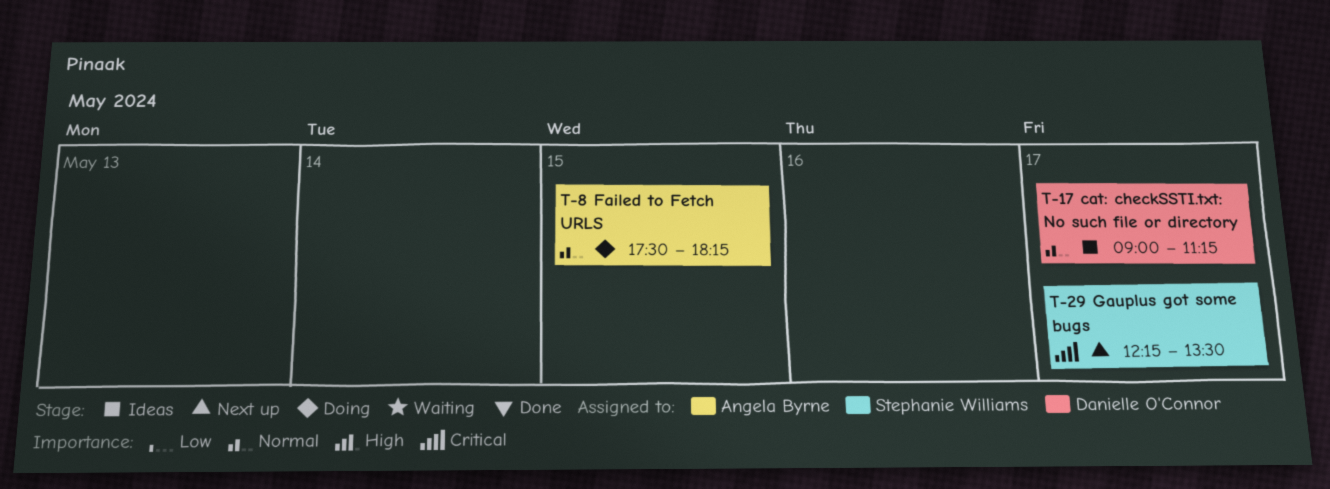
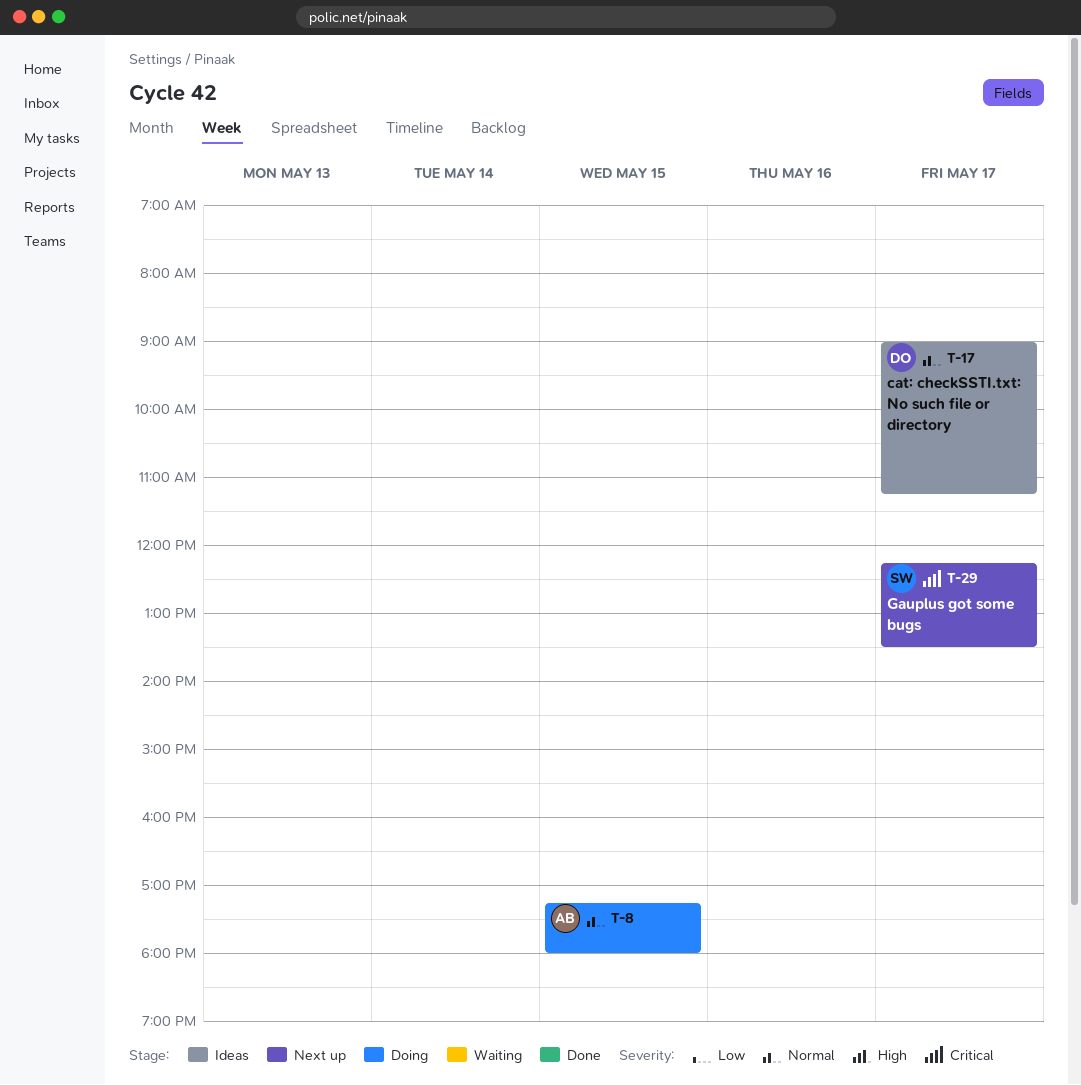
T-8, begins: 17:30 -> 17:15
T-8, ends: 18:15 -> 18:00

